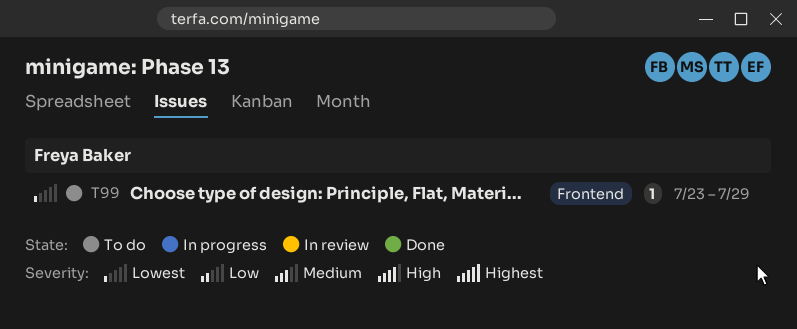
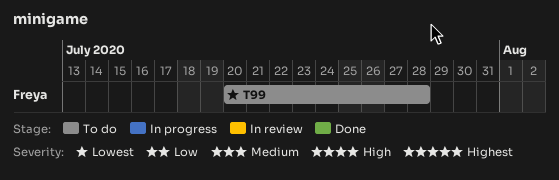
T99, start: Jul 23 -> Jul 20
T99, due: Jul 29 -> Jul 28

